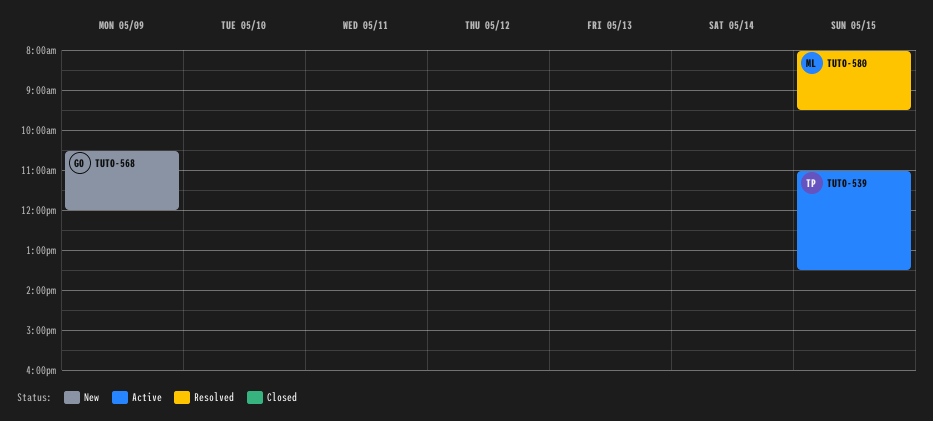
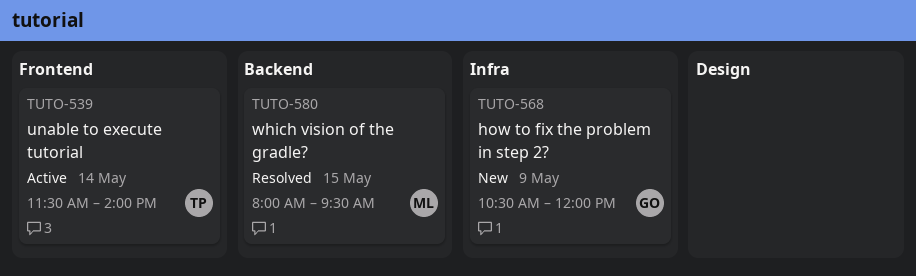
TUTO-539, day: May 15 -> May 14
TUTO-539, begins: 11:00 -> 11:30
TUTO-539, ends: 13:30 -> 14:00

